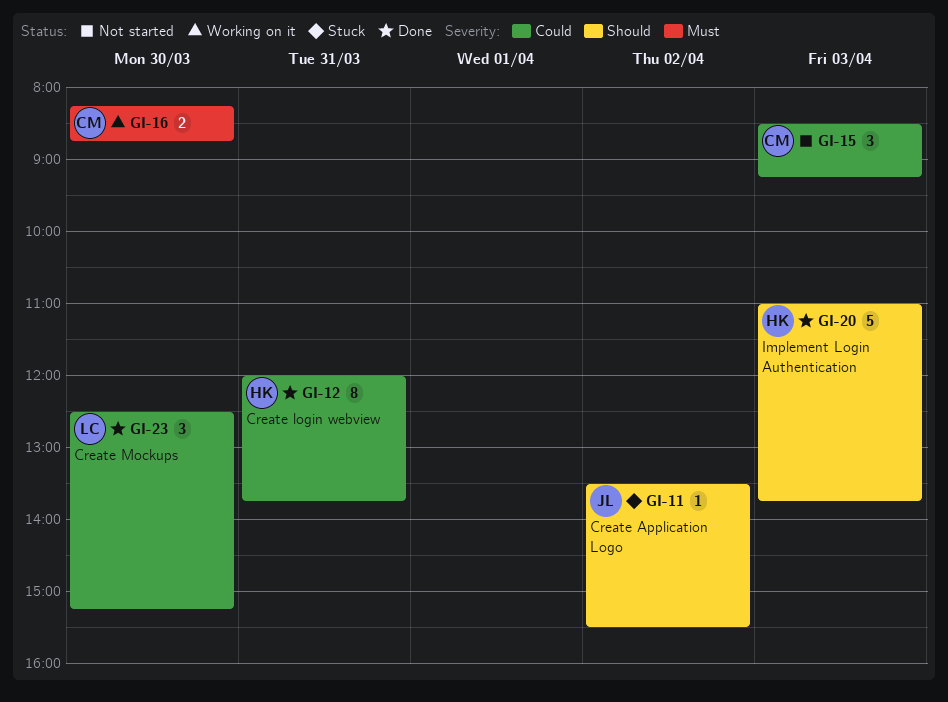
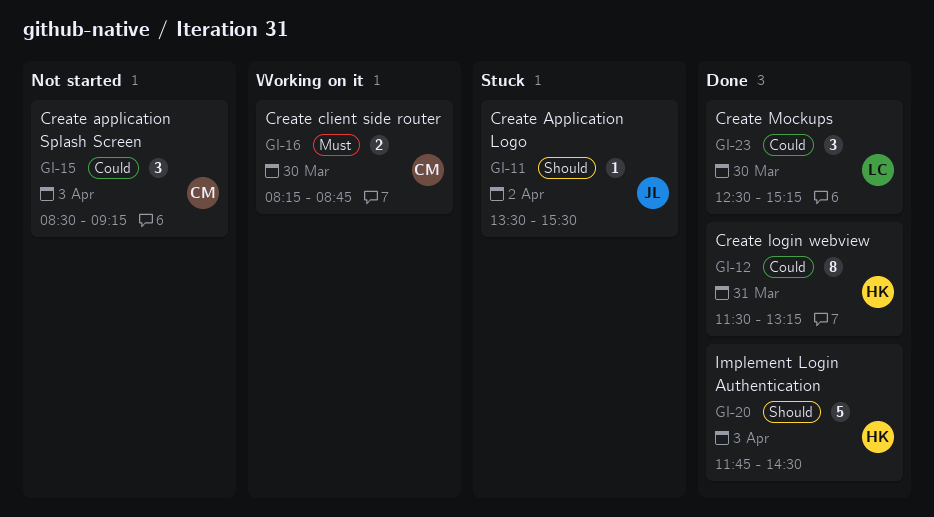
GI-12, begins: 12:00 -> 11:30
GI-12, ends: 13:45 -> 13:15
GI-20, begins: 11:00 -> 11:45
GI-20, ends: 13:45 -> 14:30

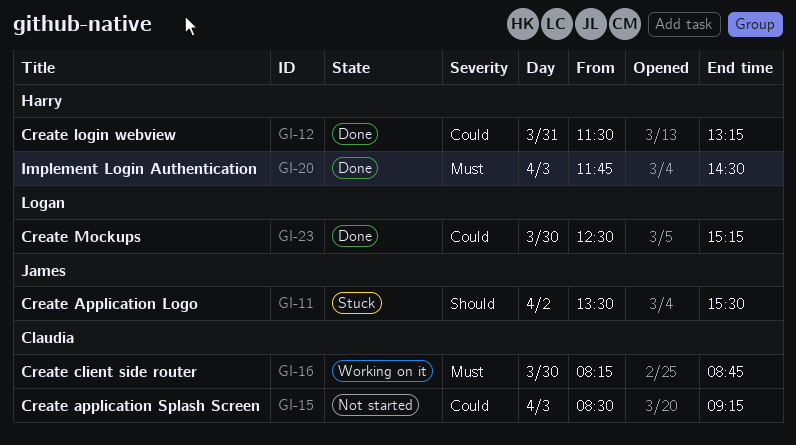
GI-20, priority: Should -> Must

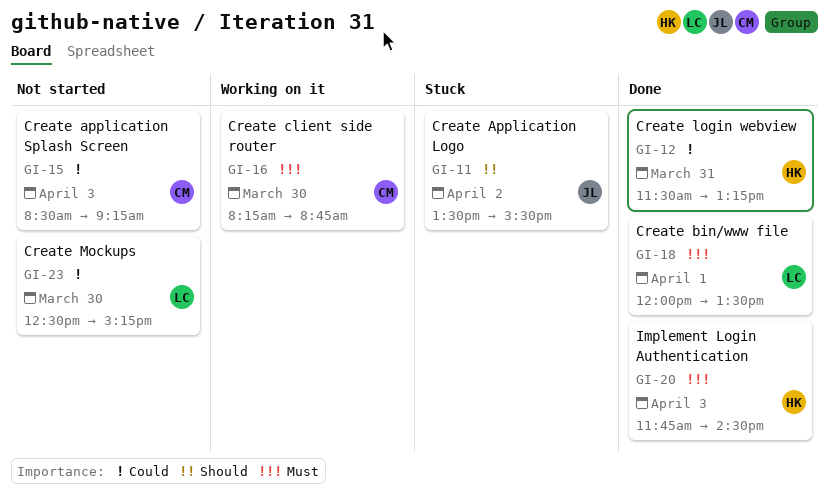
GI-18: none -> present
GI-23, status: Done -> Not started

